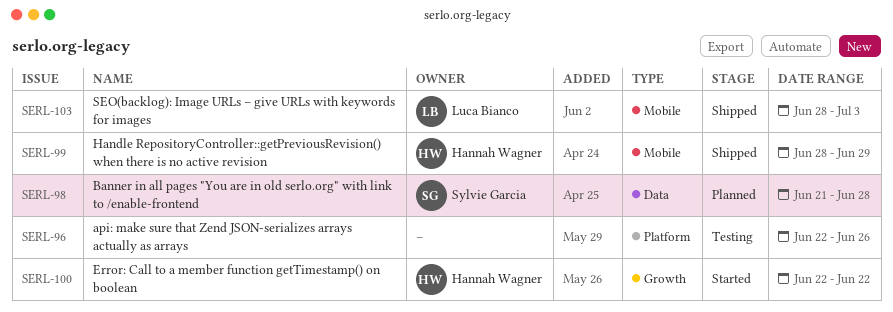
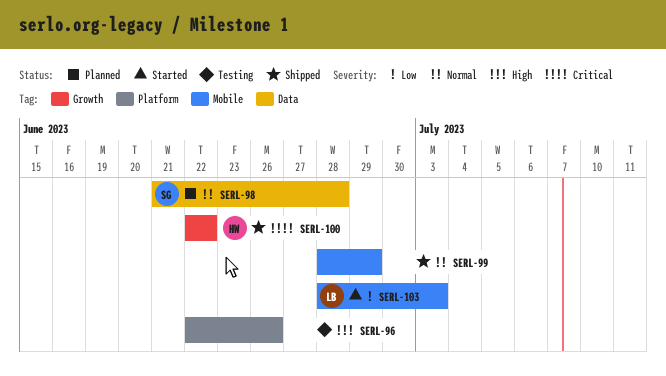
SERL-99, owner: Hannah Wagner -> none
SERL-100, status: Started -> Shipped
SERL-103, status: Shipped -> Started

